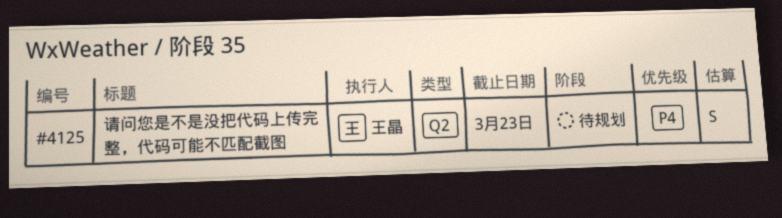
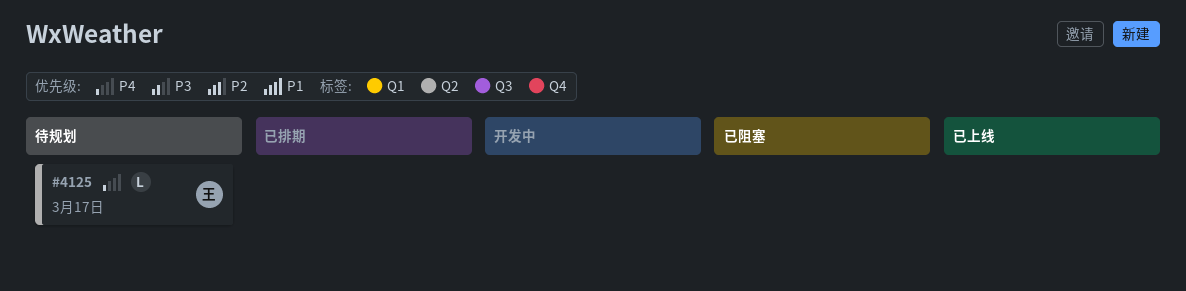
#4125, estimate: S -> L
#4125, due: Mar 23 -> Mar 17

